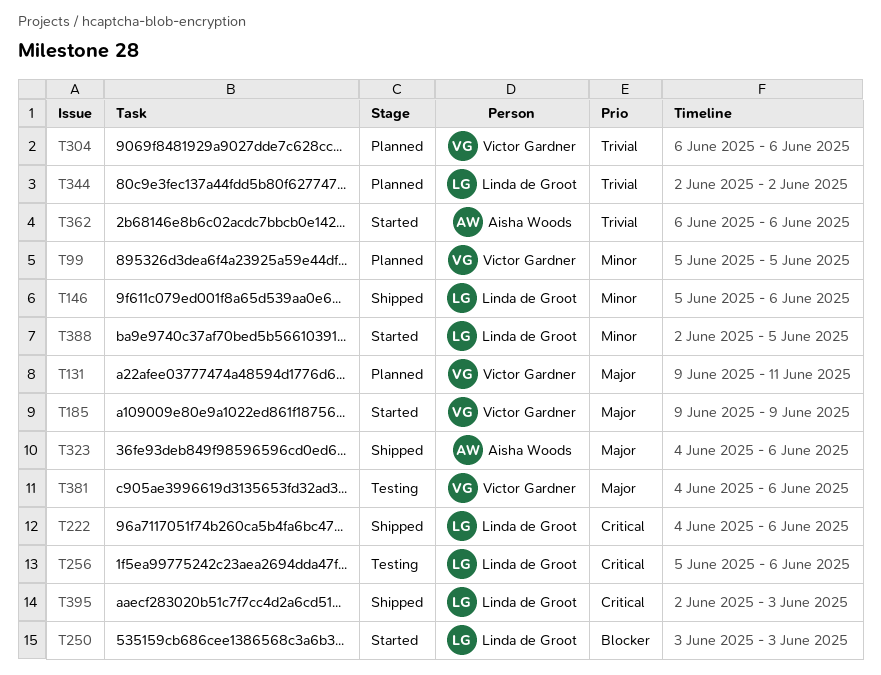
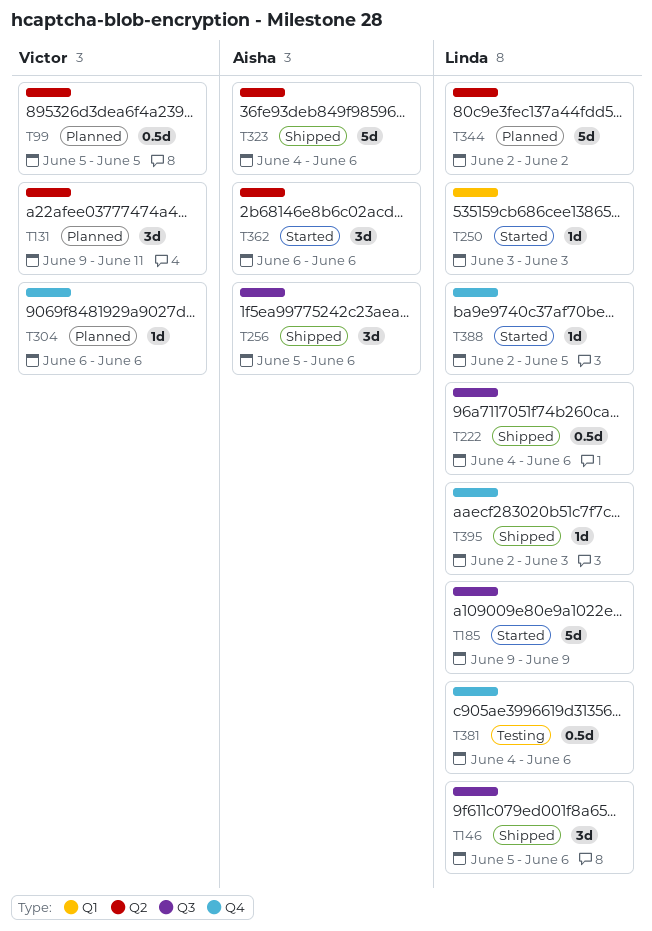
T185, owner: Victor Gardner -> Linda de Groot
T256, status: Testing -> Shipped
T256, owner: Linda de Groot -> Aisha Woods
T381, owner: Victor Gardner -> Linda de Groot

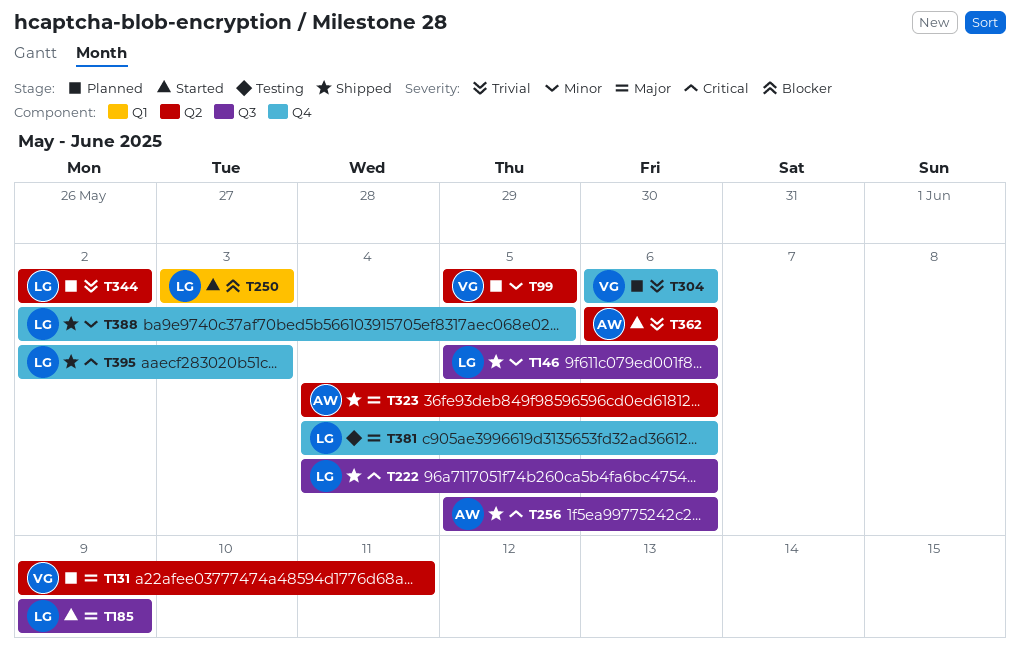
T388, status: Started -> Shipped

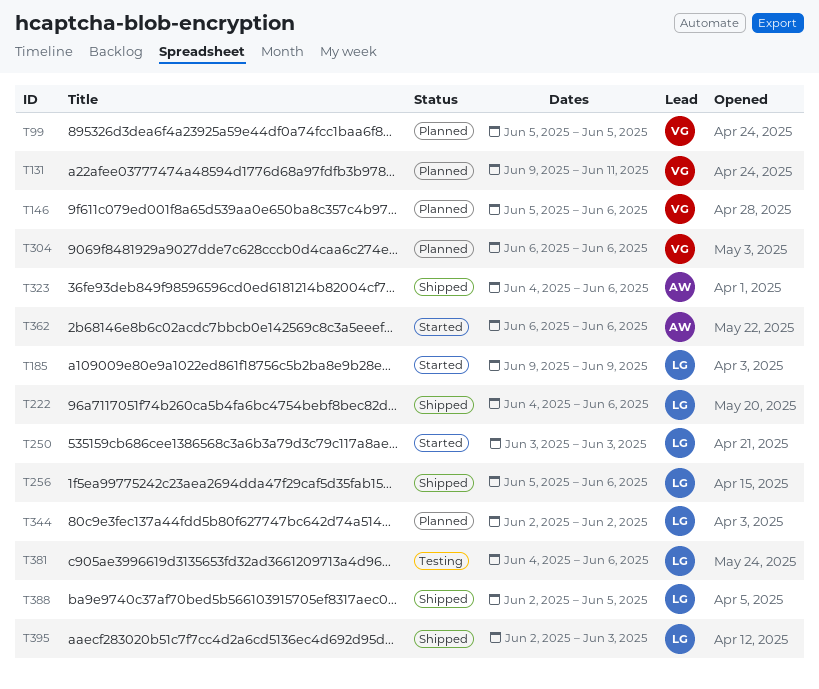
T146, status: Shipped -> Planned
T146, owner: LG -> VG
T256, owner: AW -> LG

